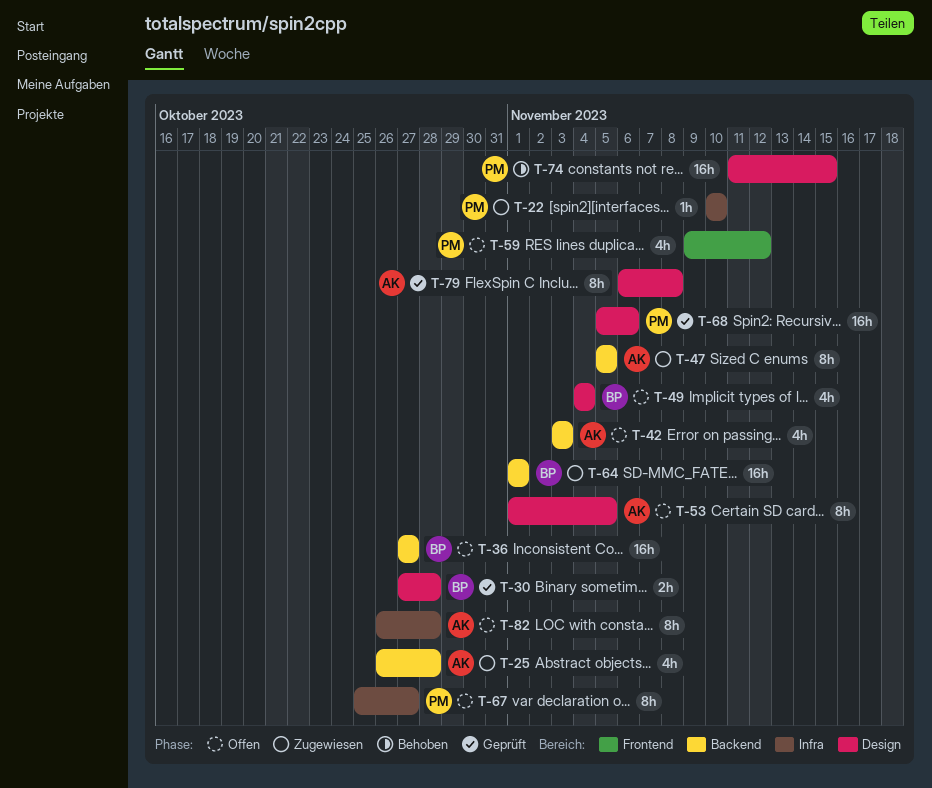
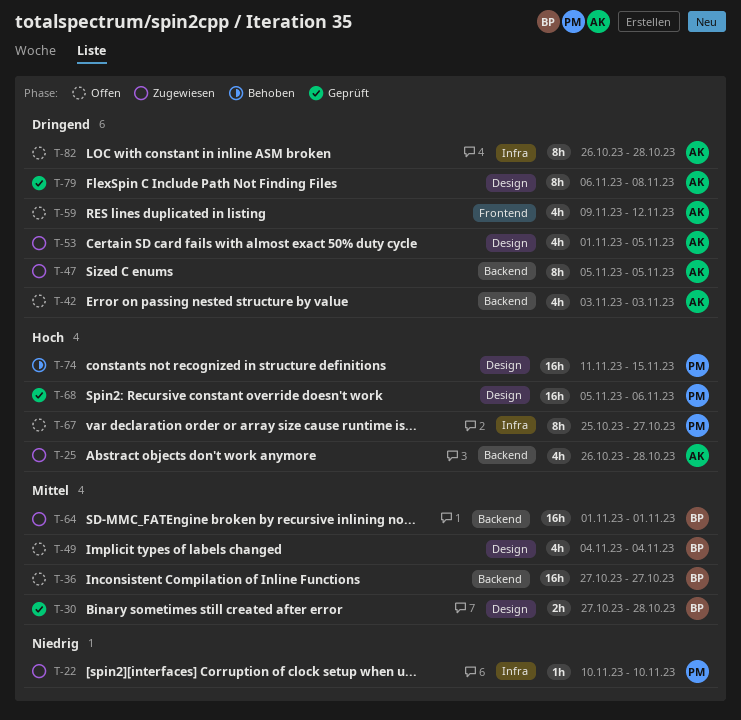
T-53, status: Offen -> Zugewiesen
T-53, estimate: 8h -> 4h
T-59, owner: PM -> AK

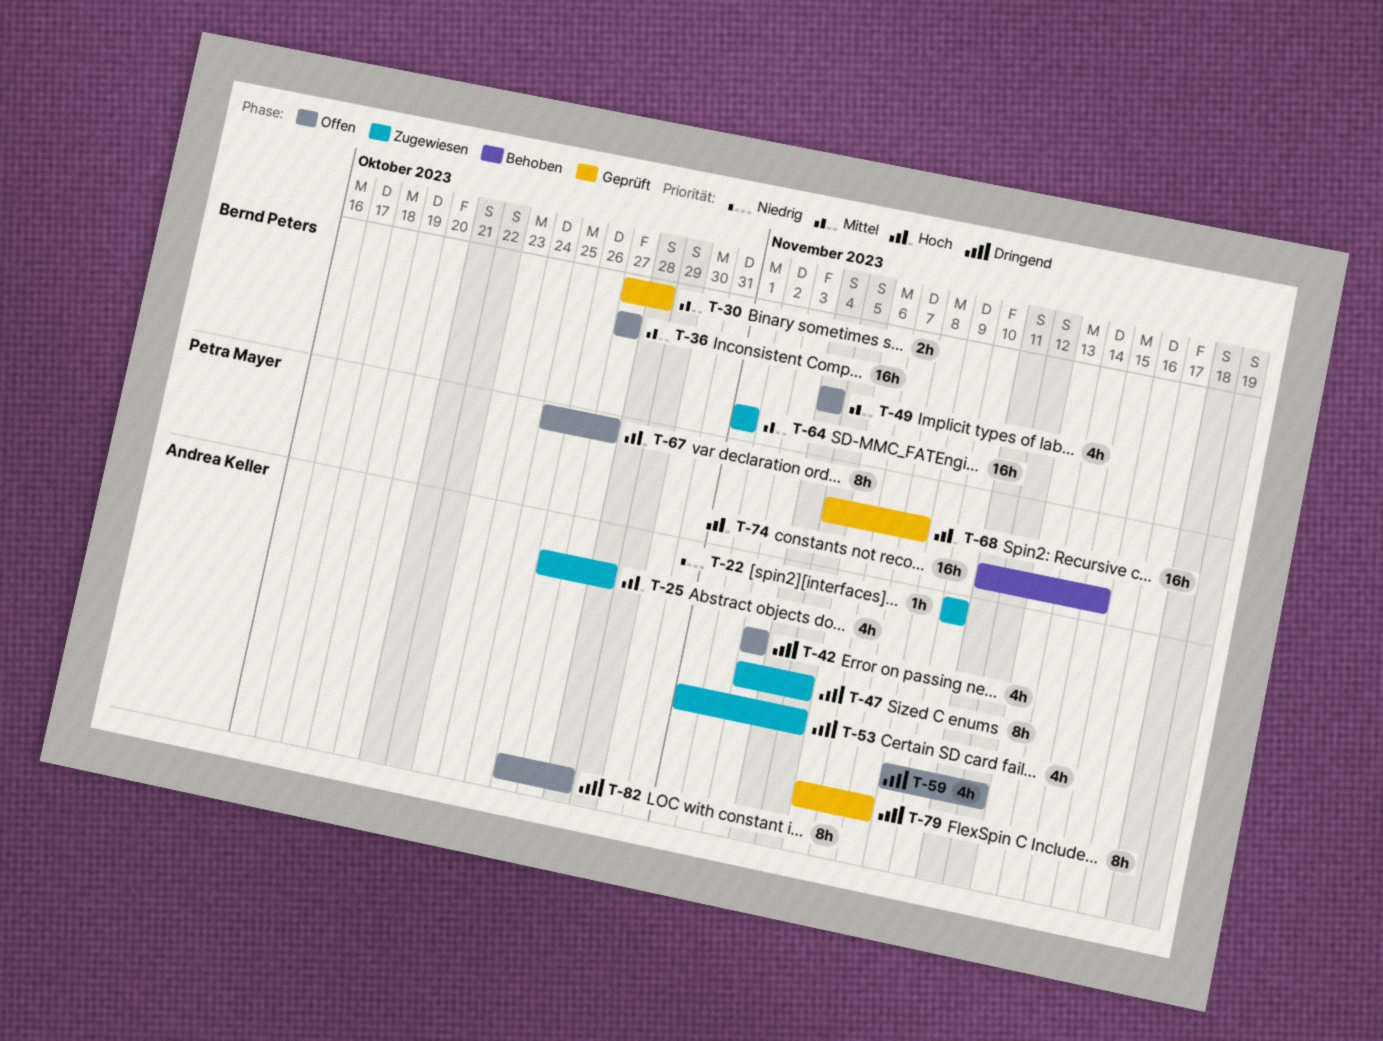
T-22, owner: Petra Mayer -> Andrea Keller
T-47, start: Nov 5 -> Nov 3
T-68, due: Nov 6 -> Nov 8

